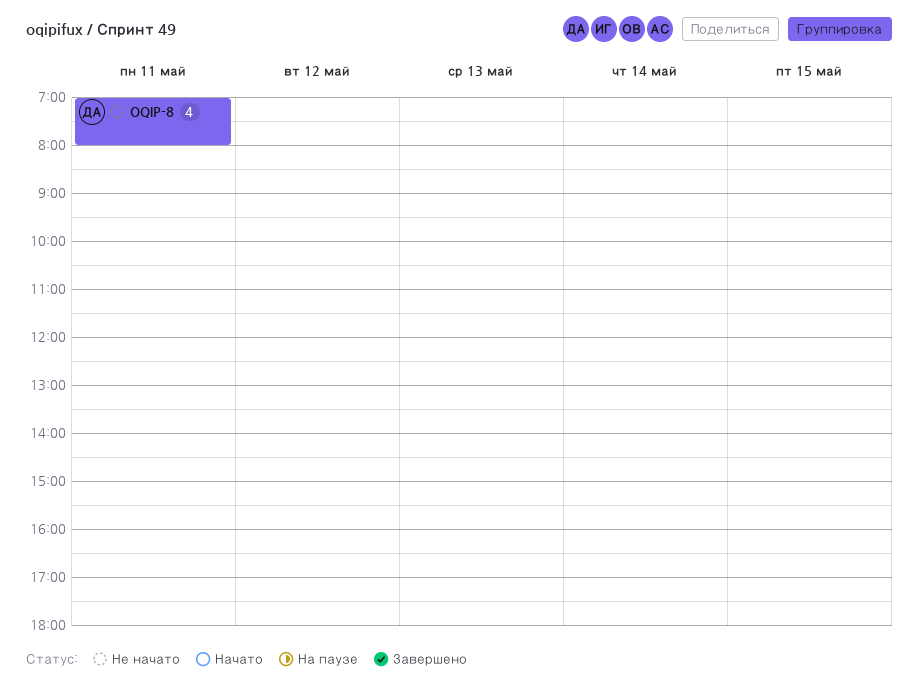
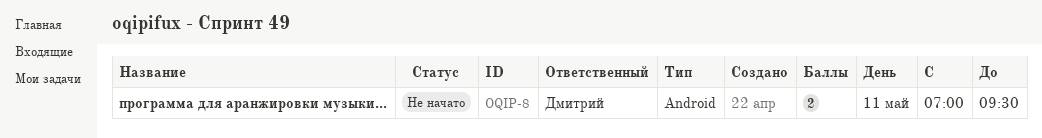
OQIP-8, estimate: 4 -> 2
OQIP-8, ends: 08:00 -> 09:30

